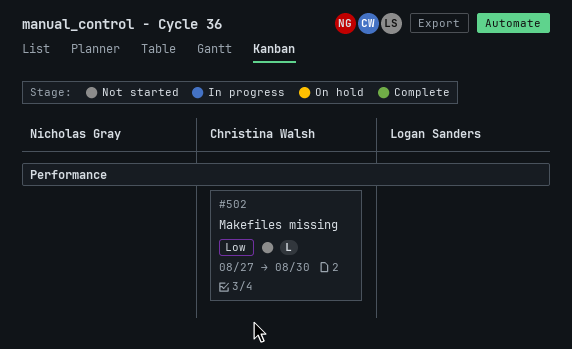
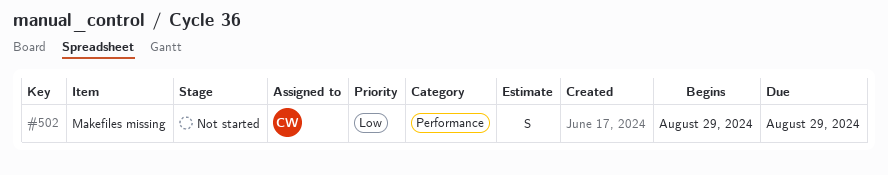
#502, estimate: L -> S
#502, start: Aug 27 -> Aug 29
#502, due: Aug 30 -> Aug 29

